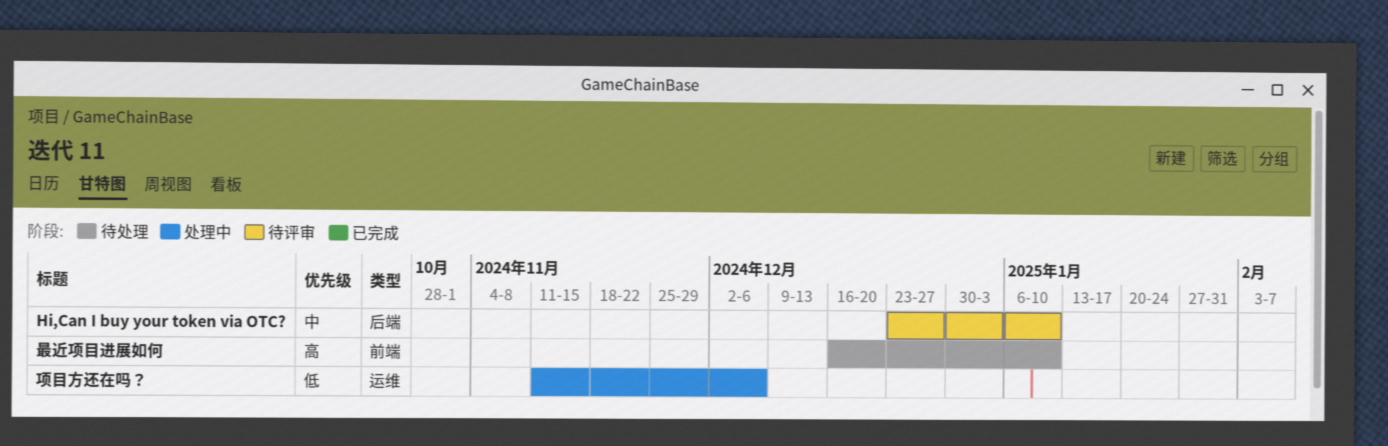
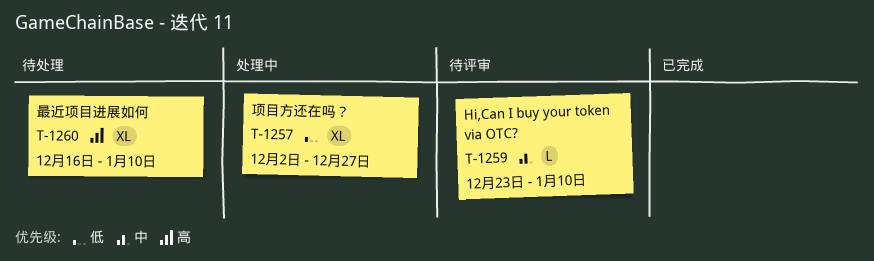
项目方还在吗？, start: Nov 11 -> Dec 2
项目方还在吗？, due: Dec 6 -> Dec 27

